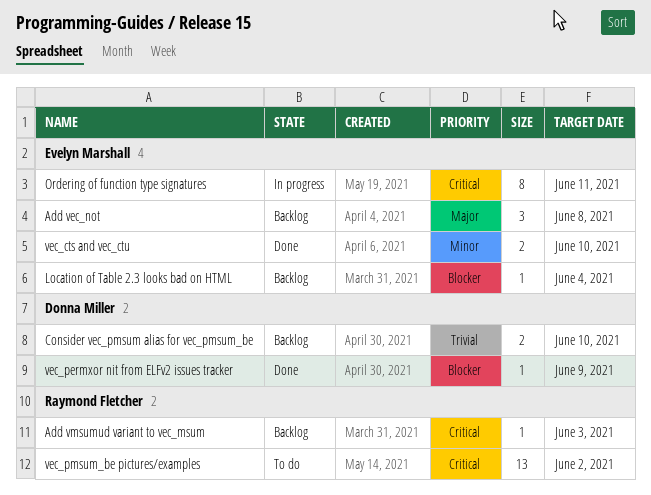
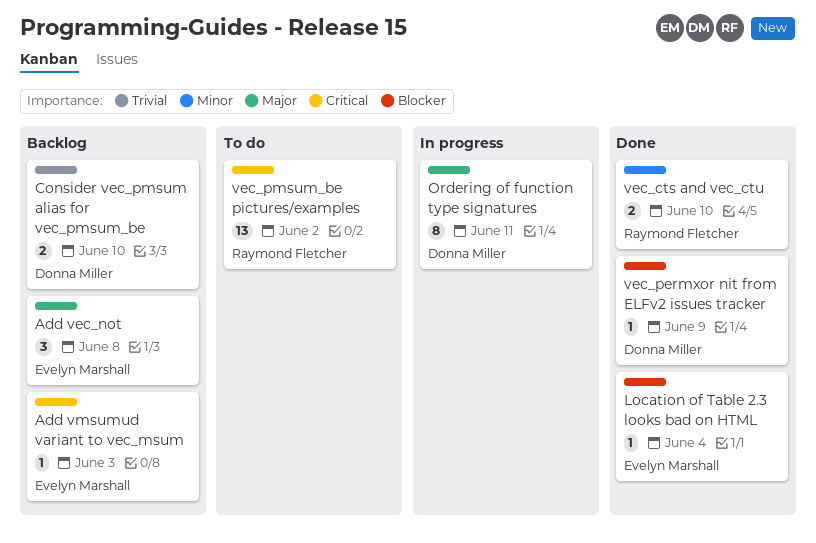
Add vmsumud variant to vec_msum, owner: Raymond Fletcher -> Evelyn Marshall
Location of Table 2.3 looks bad on HTML, status: Backlog -> Done
Ordering of function type signatures, owner: Evelyn Marshall -> Donna Miller
Ordering of function type signatures, priority: Critical -> Major
vec_cts and vec_ctu, owner: Evelyn Marshall -> Raymond Fletcher

